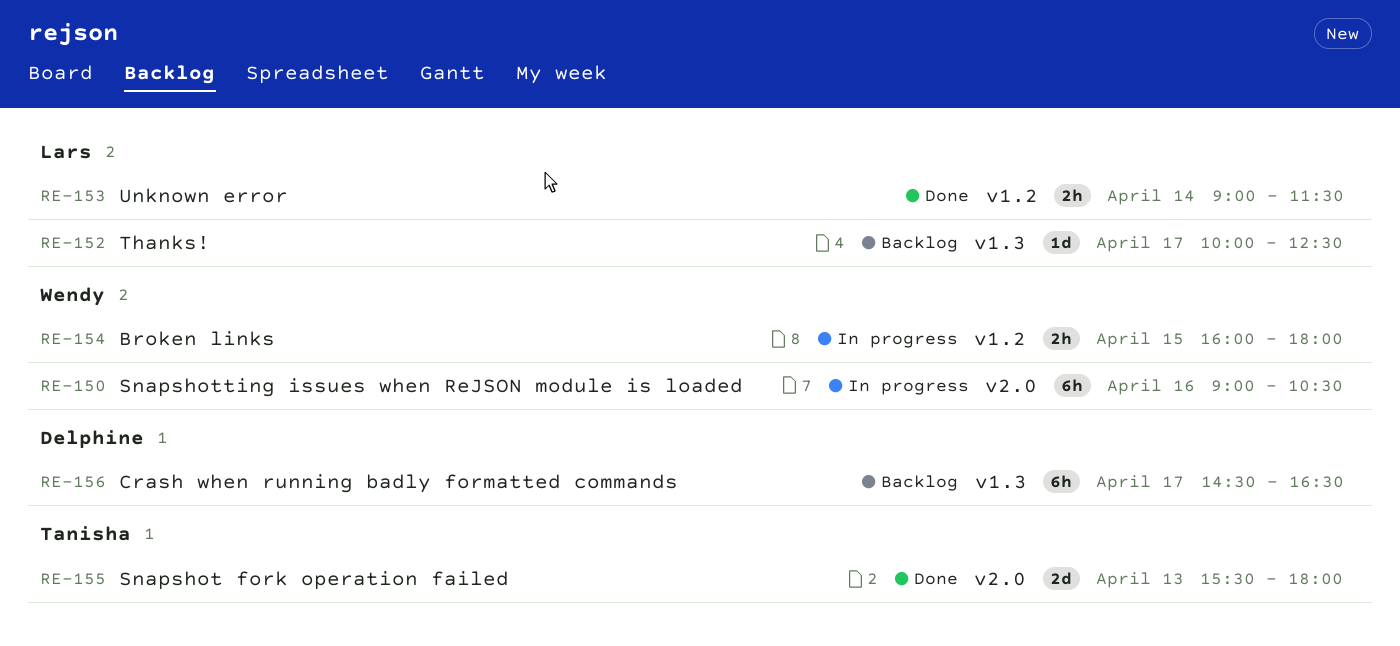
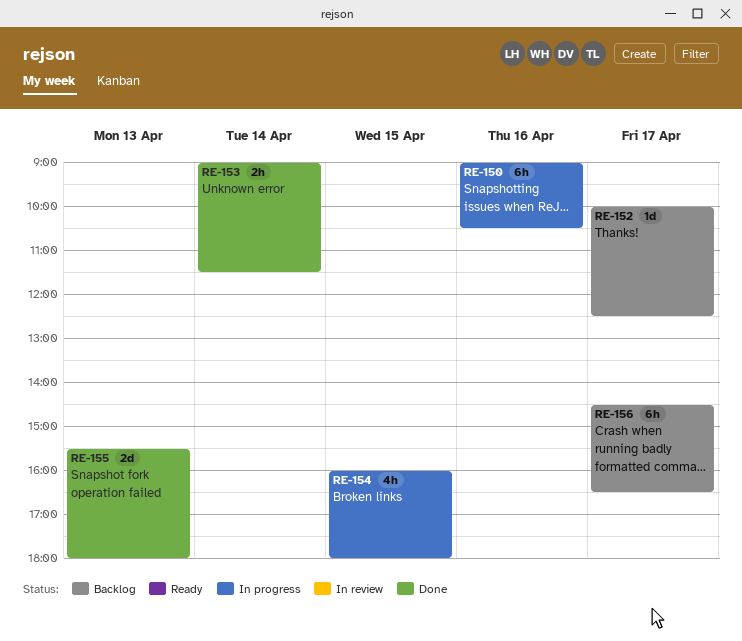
RE-154, estimate: 2h -> 4h

